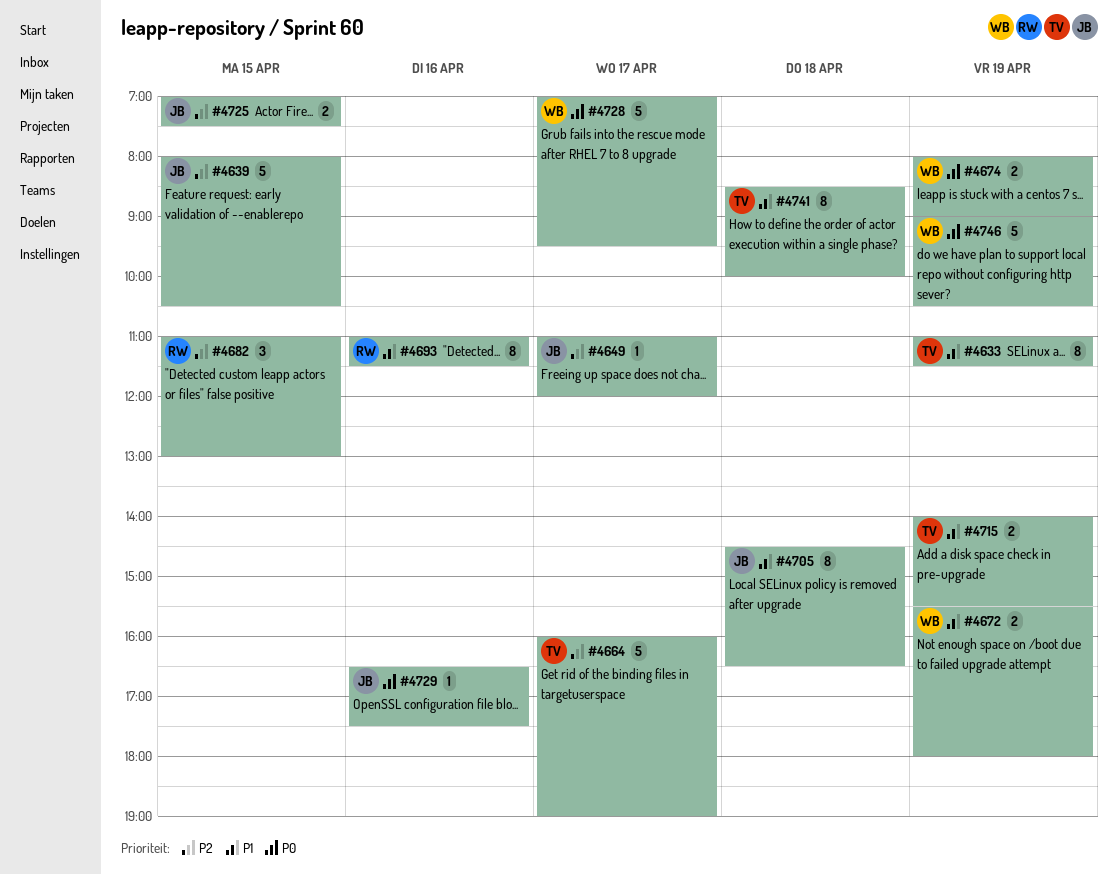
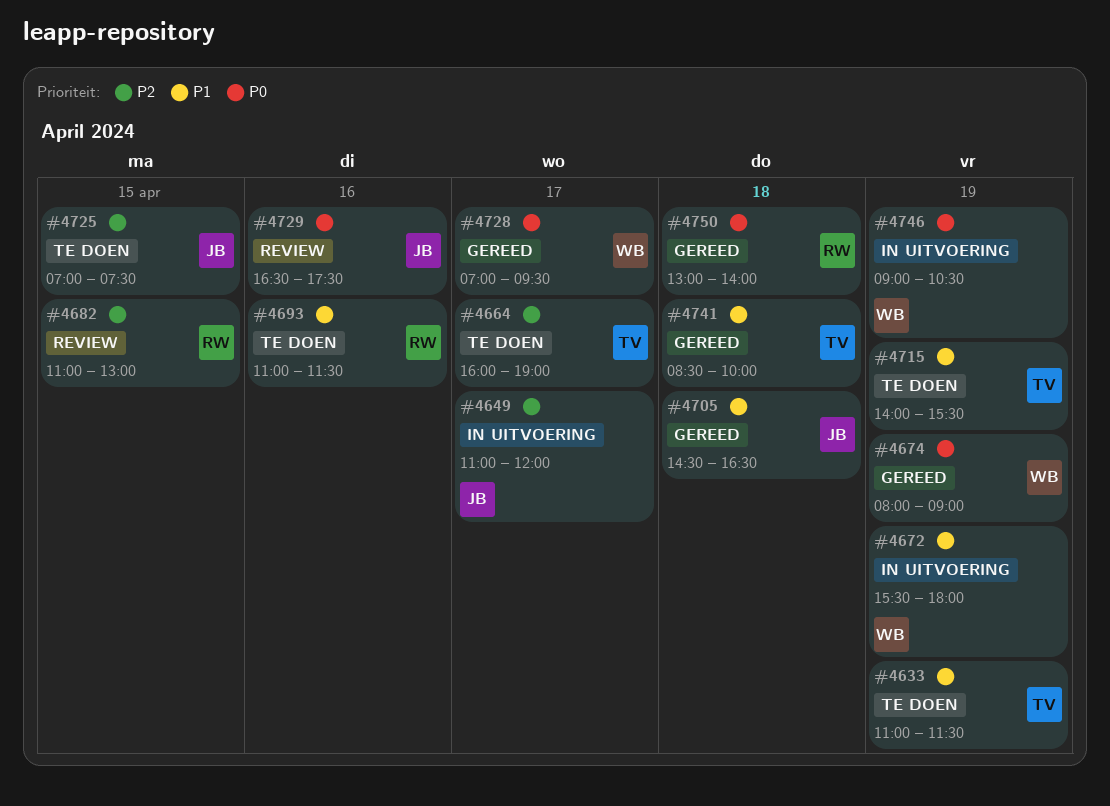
#4639: present -> none
#4750: none -> present

